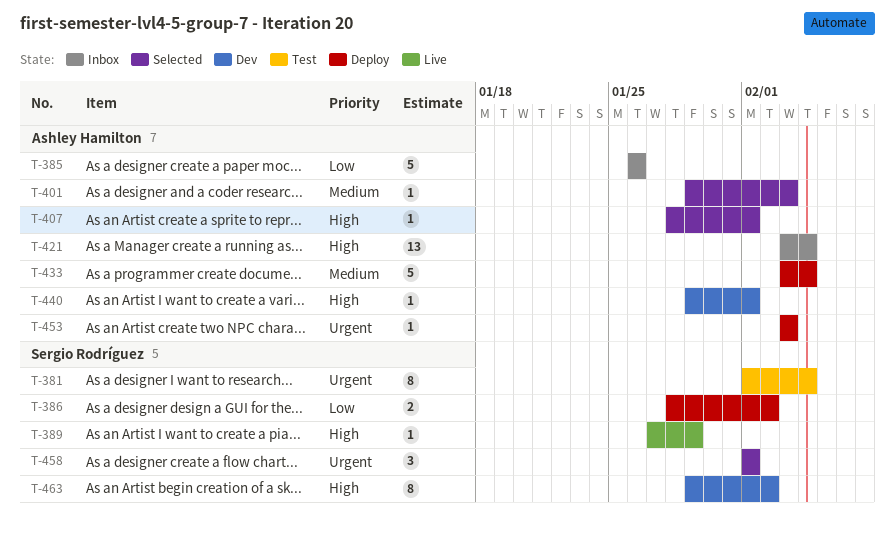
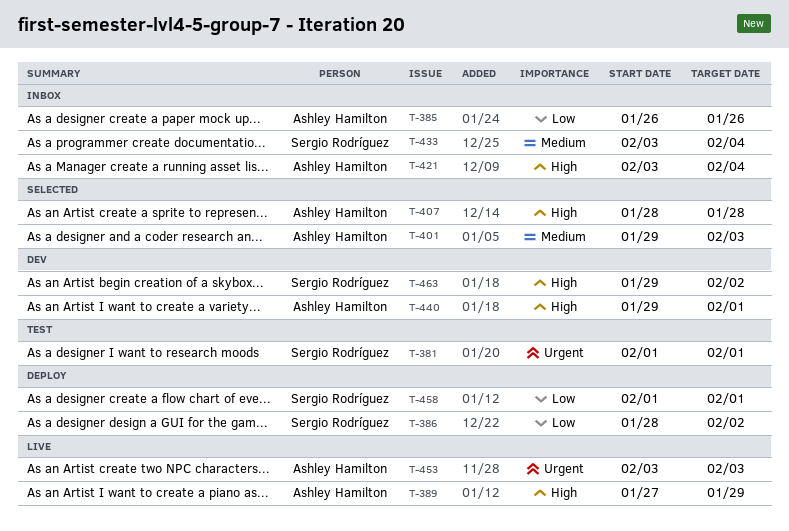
T-381, due: Feb 4 -> Feb 1
T-389, owner: Sergio Rodríguez -> Ashley Hamilton
T-407, due: Feb 1 -> Jan 28
T-433, status: Deploy -> Inbox
T-433, owner: Ashley Hamilton -> Sergio Rodríguez
T-453, status: Deploy -> Live
T-458, status: Selected -> Deploy
T-458, priority: Urgent -> Low

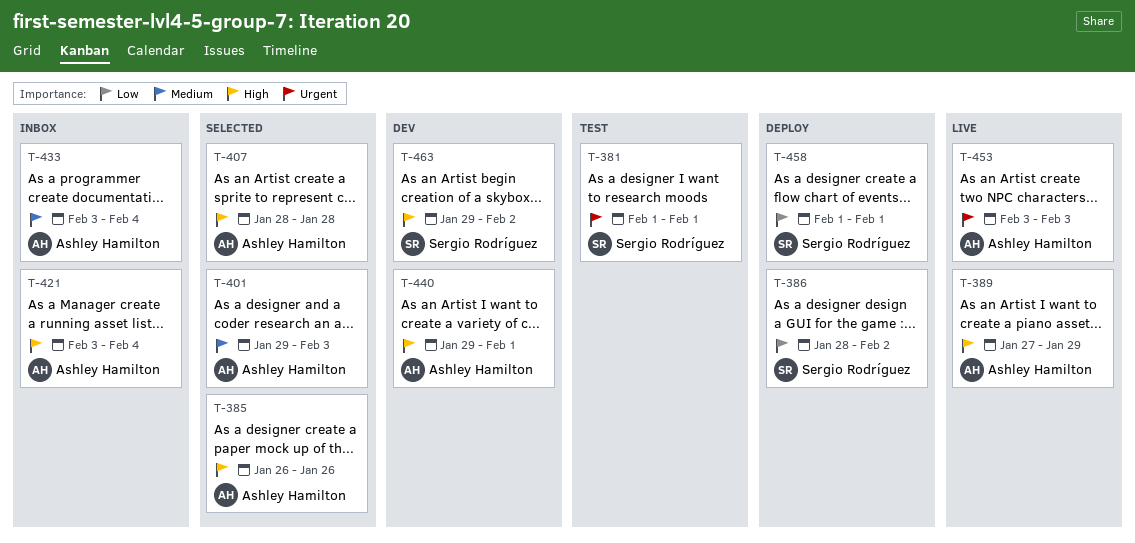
T-385, status: Inbox -> Selected
T-385, priority: Low -> High
T-433, owner: Sergio Rodríguez -> Ashley Hamilton

